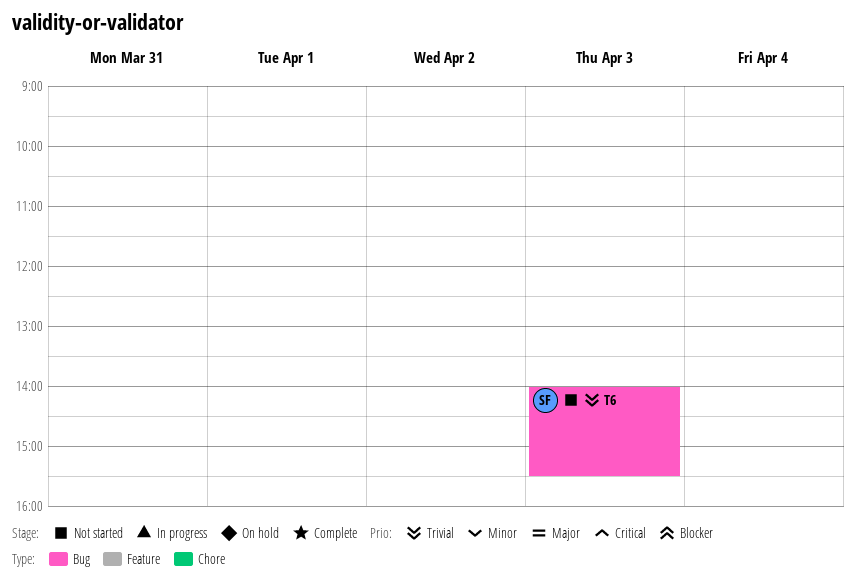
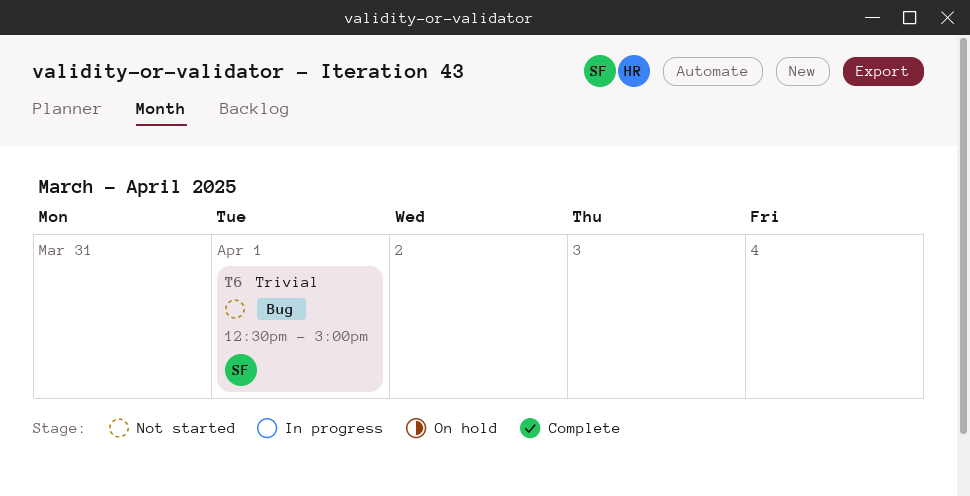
T6, day: Apr 3 -> Apr 1
T6, begins: 14:00 -> 12:30
T6, ends: 15:30 -> 15:00

